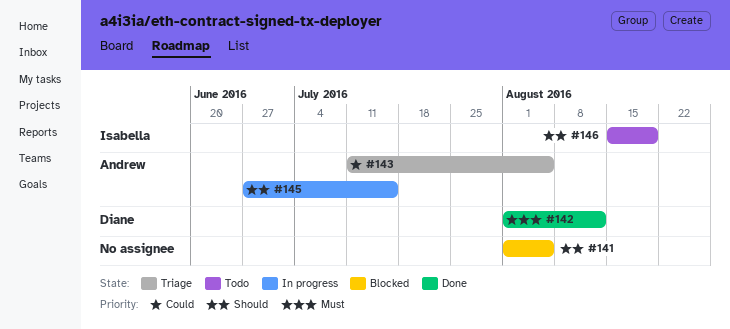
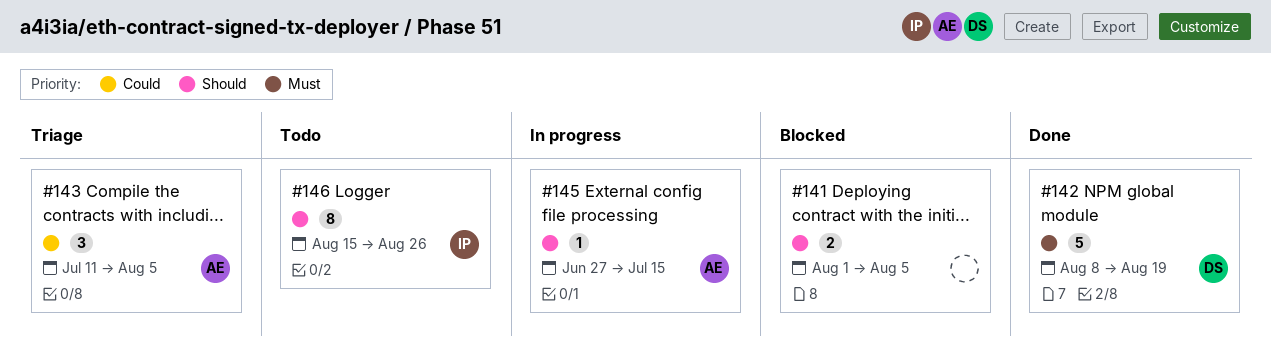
#142, start: Aug 1 -> Aug 8
#142, due: Aug 12 -> Aug 19
#146, due: Aug 19 -> Aug 26

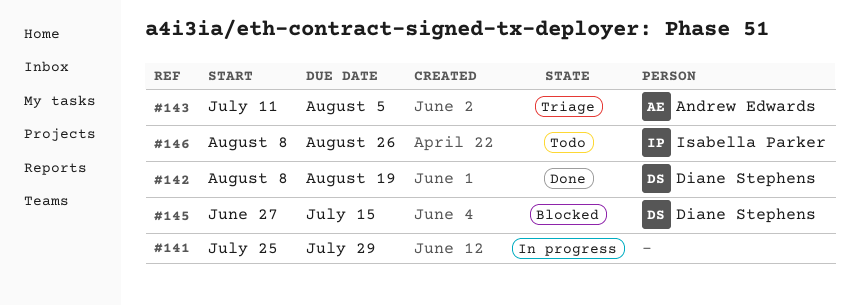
#141, status: Blocked -> In progress
#141, start: Aug 1 -> Jul 25
#141, due: Aug 5 -> Jul 29
#145, status: In progress -> Blocked
#145, owner: Andrew Edwards -> Diane Stephens
#146, start: Aug 15 -> Aug 8

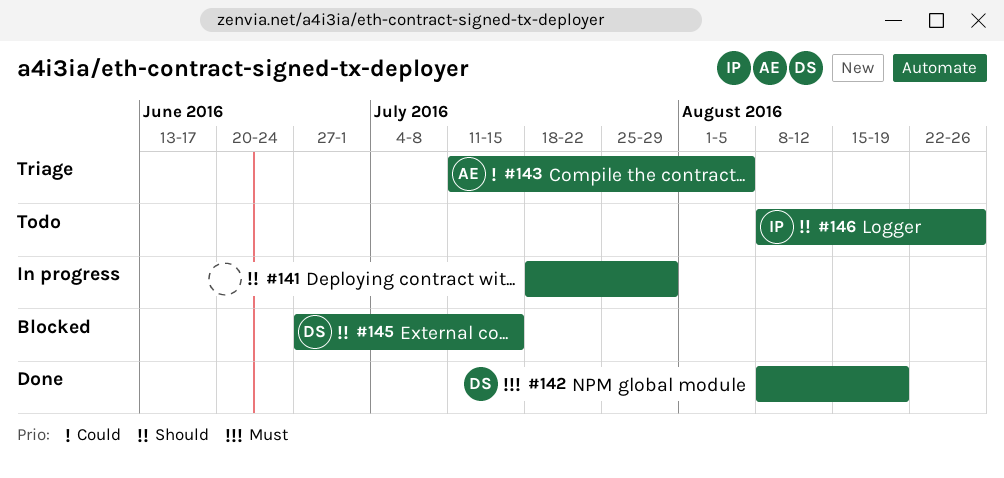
#141, start: Jul 25 -> Jul 18

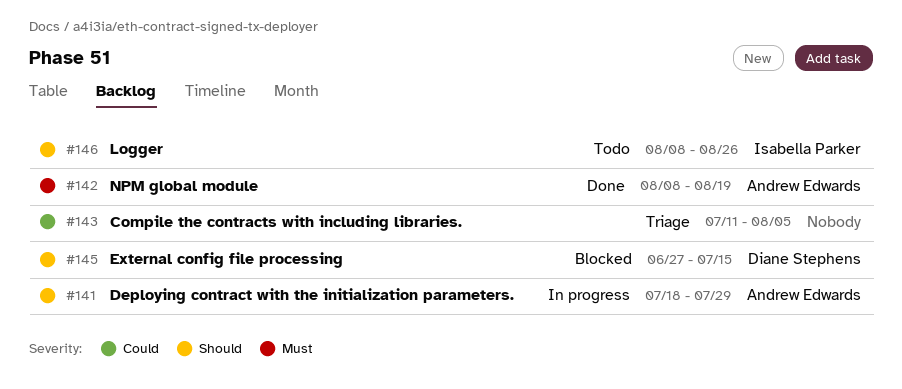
#141, owner: none -> Andrew Edwards
#142, owner: Diane Stephens -> Andrew Edwards
#143, owner: Andrew Edwards -> none

